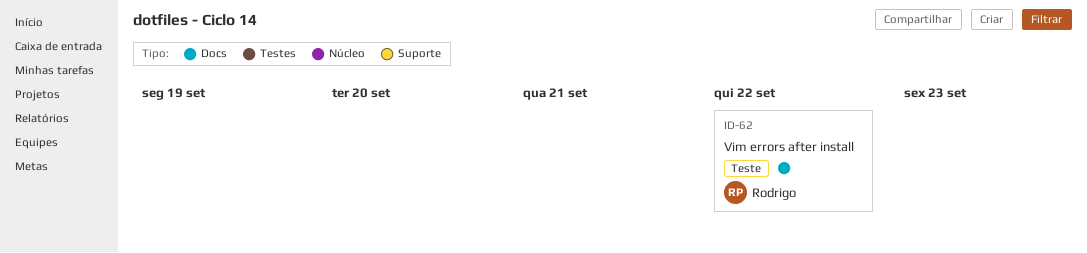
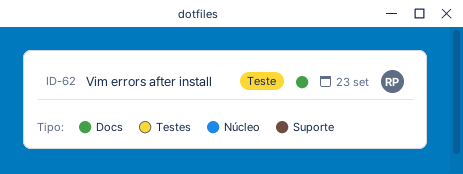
ID-62, due: Sep 22 -> Sep 23

